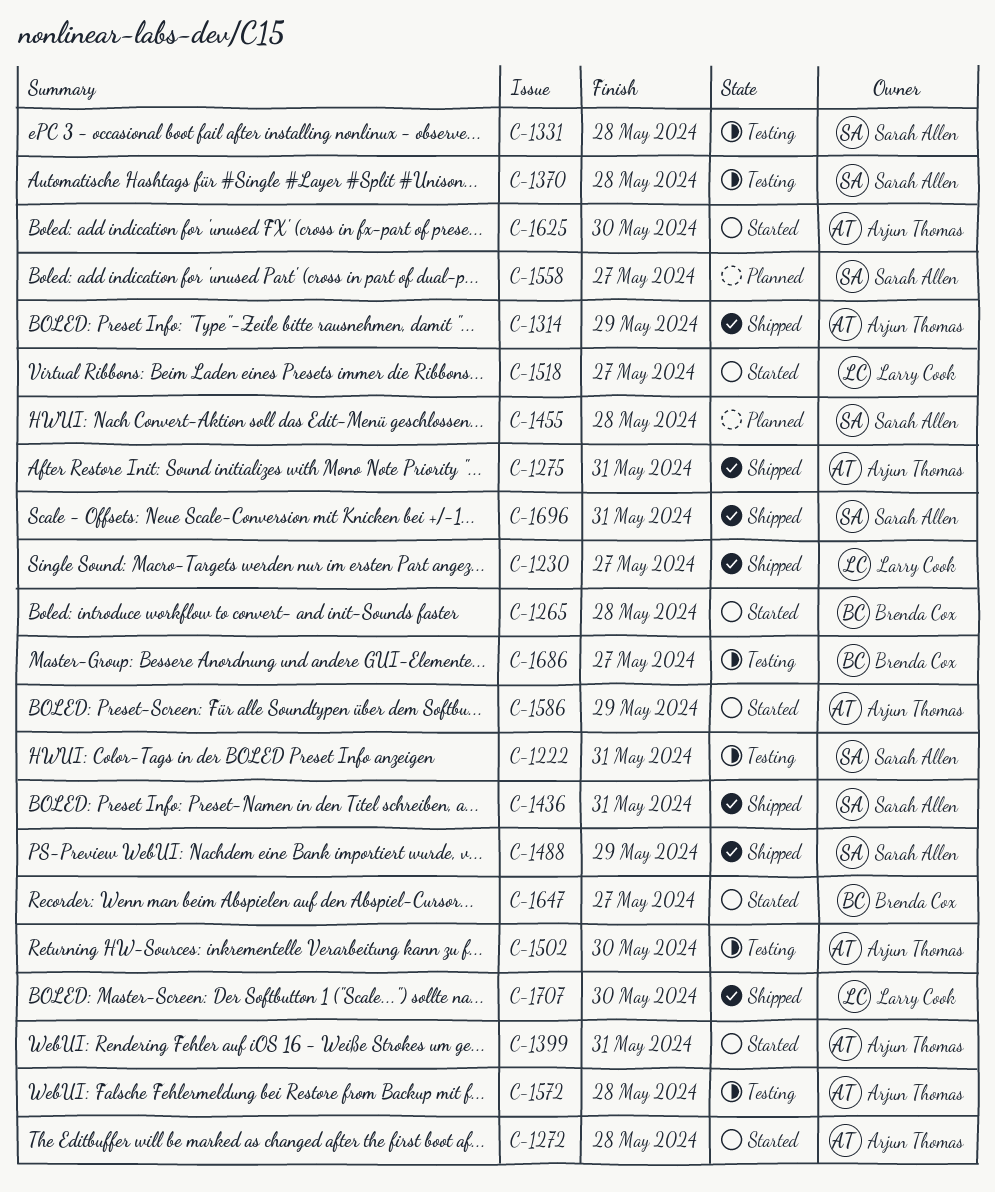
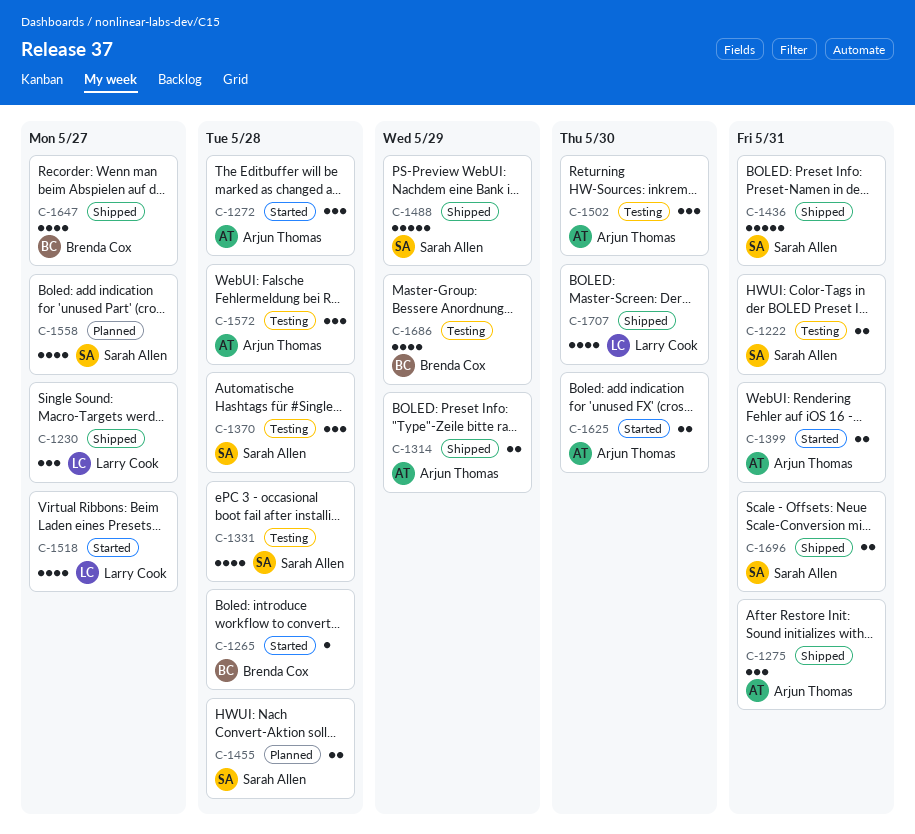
C-1586: present -> none
C-1647, status: Started -> Shipped
C-1686, due: May 27 -> May 29

